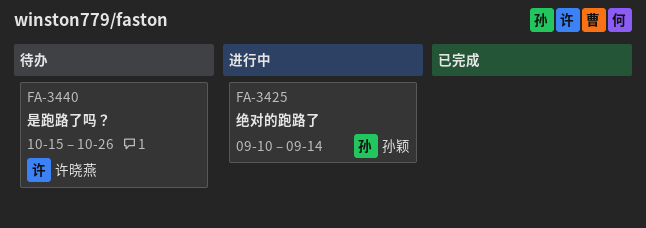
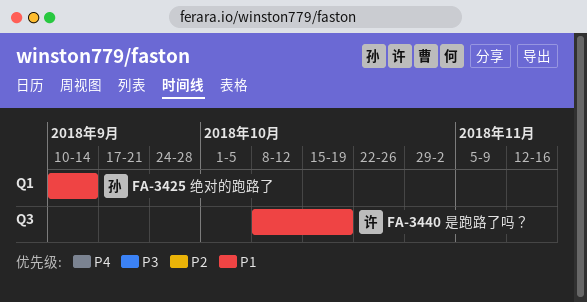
FA-3440, start: Oct 15 -> Oct 8
FA-3440, due: Oct 26 -> Oct 19

